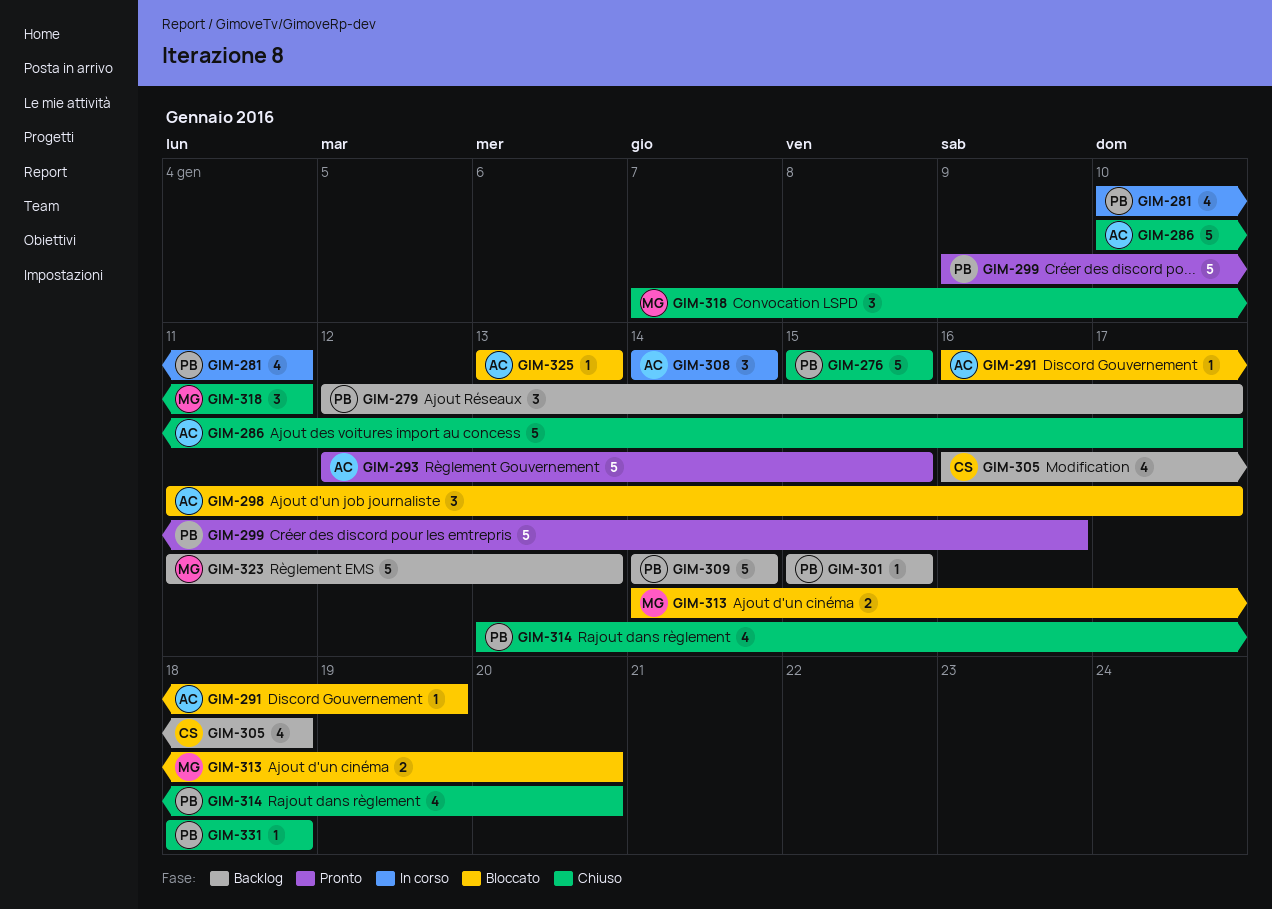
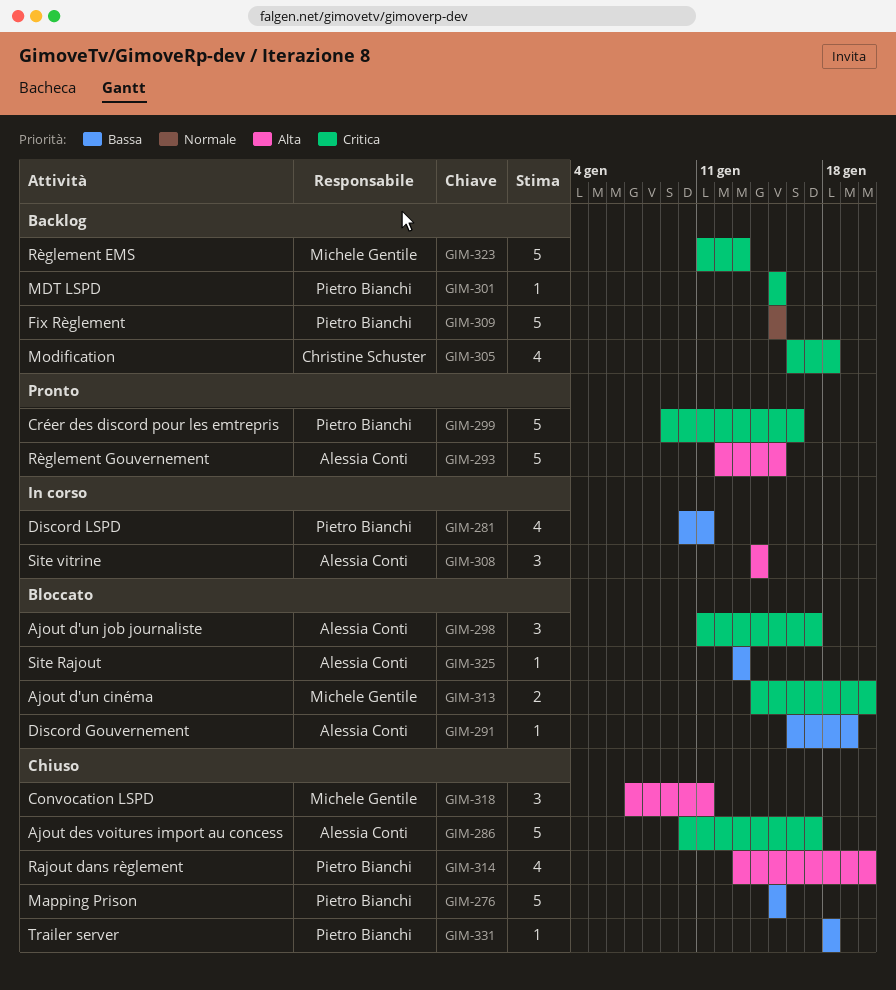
GIM-279: present -> none
GIM-309, start: Jan 14 -> Jan 15
GIM-309, due: Jan 14 -> Jan 15

